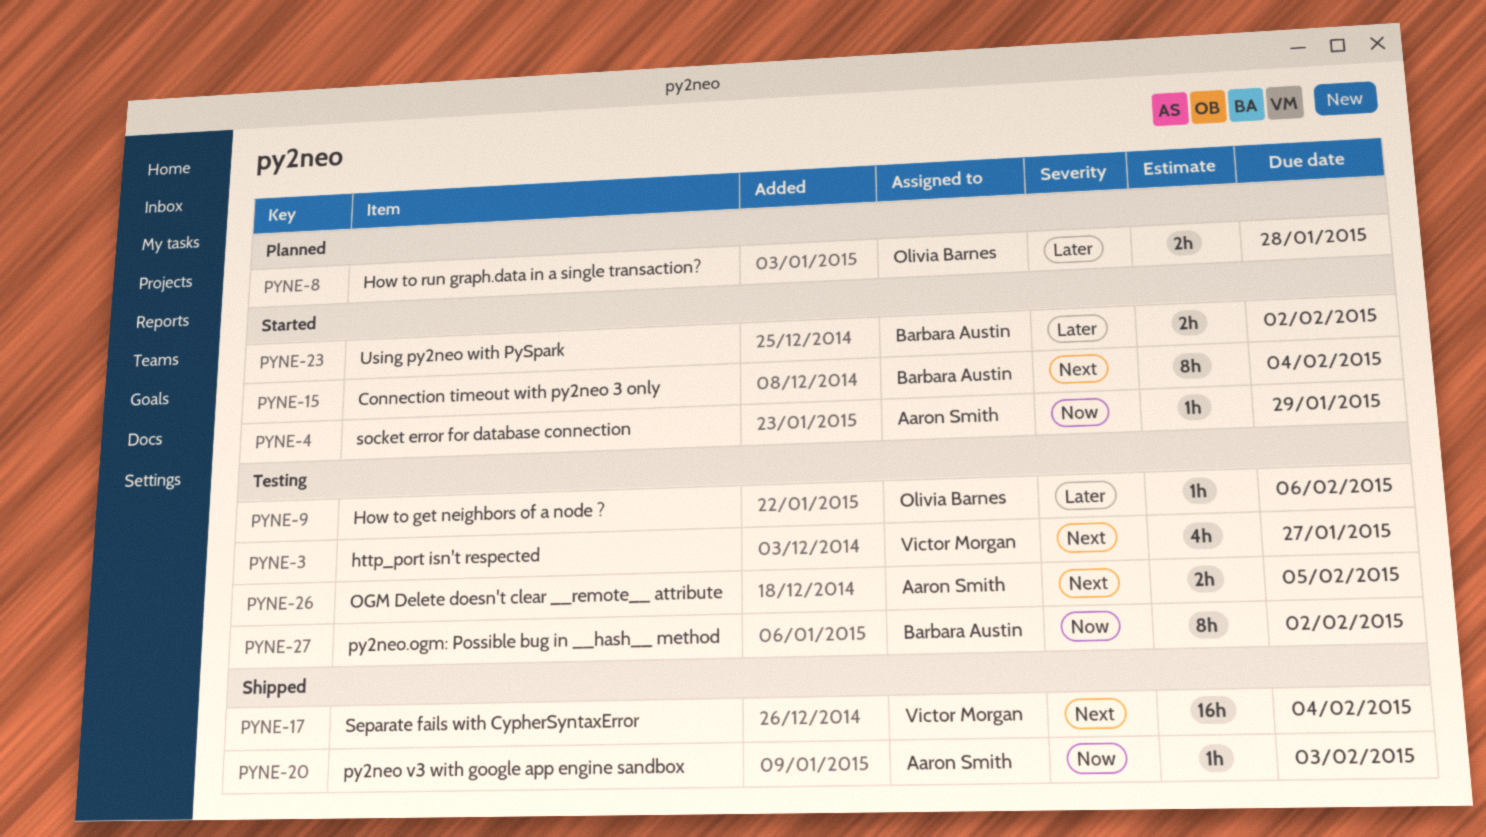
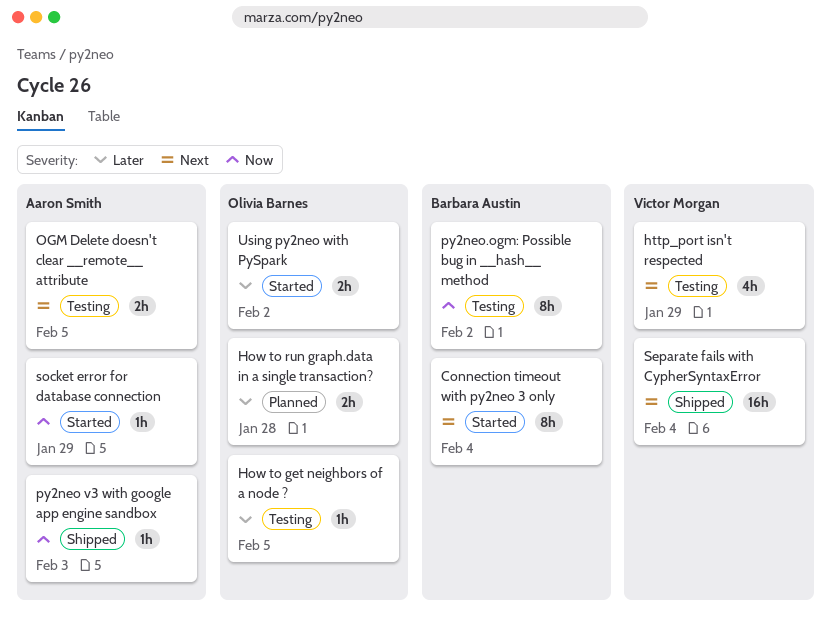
How to get neighbors of a node ?, due: Feb 6 -> Feb 5
http_port isn't respected, due: Jan 27 -> Jan 29
Using py2neo with PySpark, owner: Barbara Austin -> Olivia Barnes

